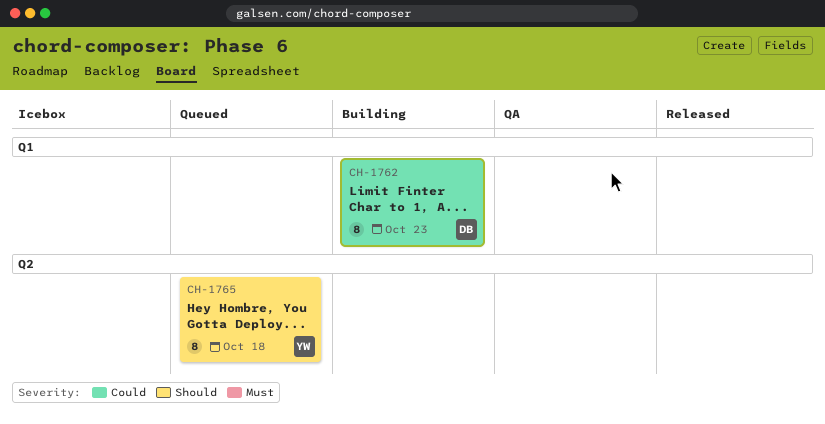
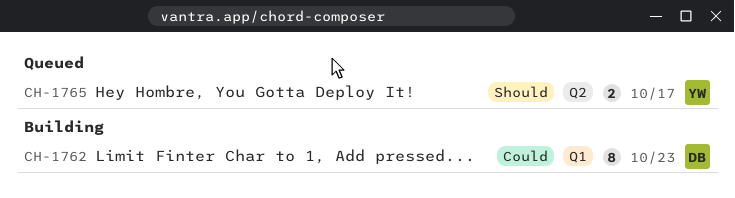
CH-1765, estimate: 8 -> 2
CH-1765, due: Oct 18 -> Oct 17

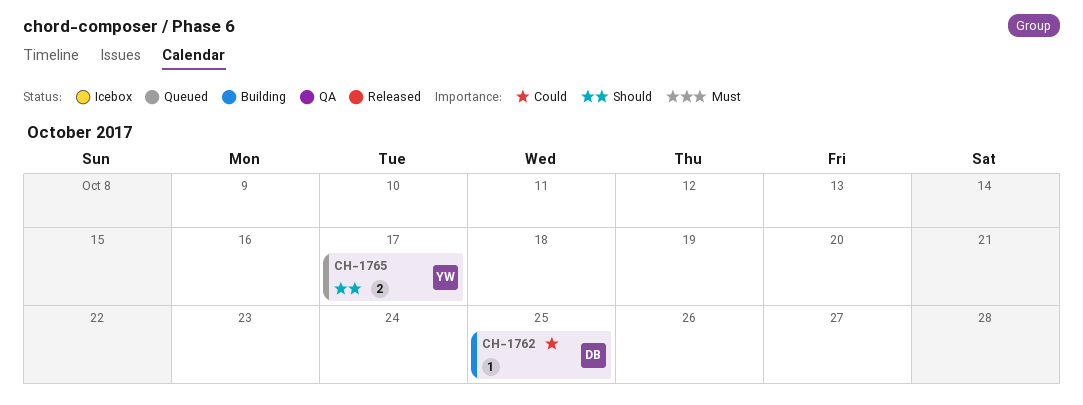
CH-1762, estimate: 8 -> 1
CH-1762, due: Oct 23 -> Oct 25

